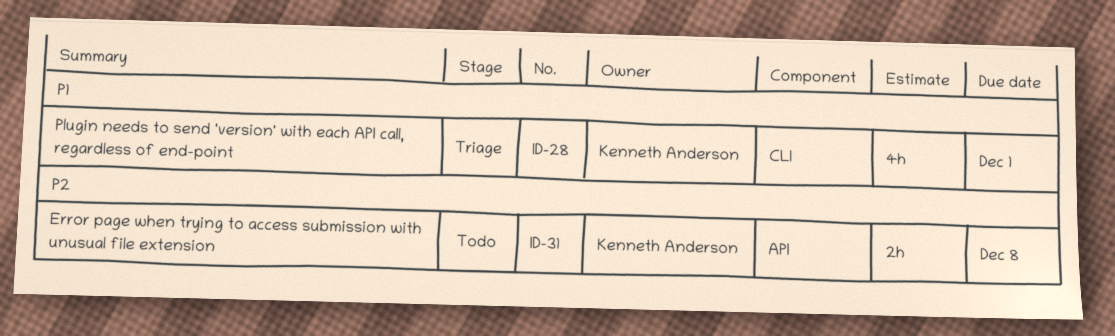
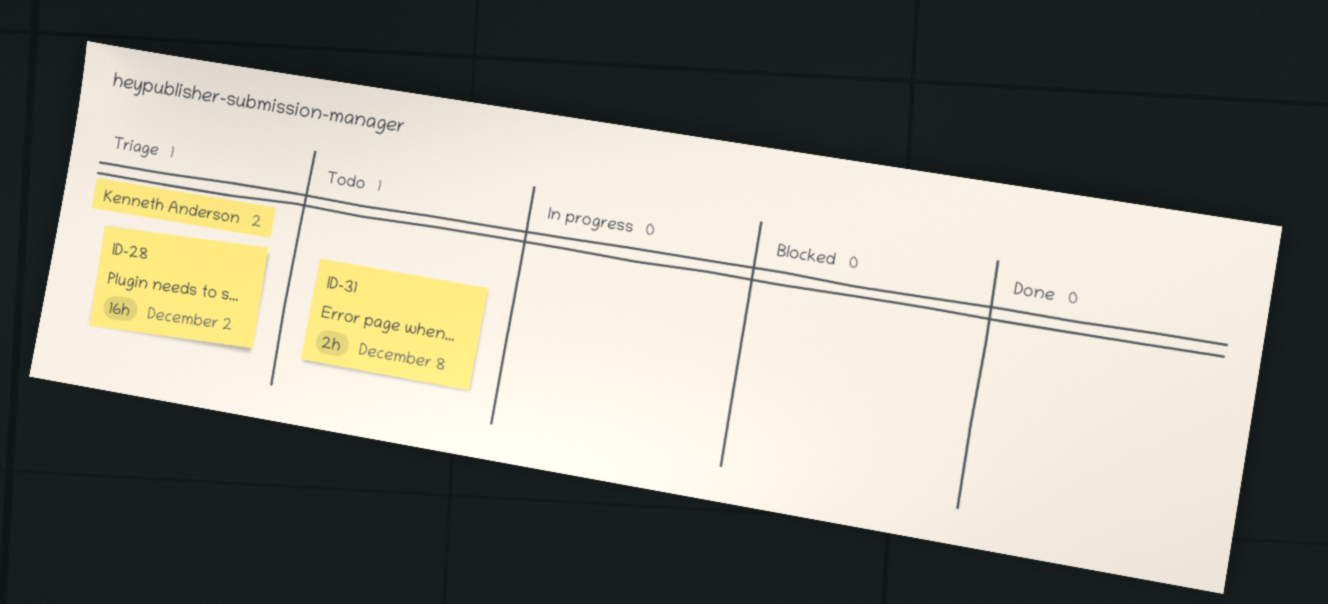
ID-28, estimate: 4h -> 16h
ID-28, due: Dec 1 -> Dec 2

